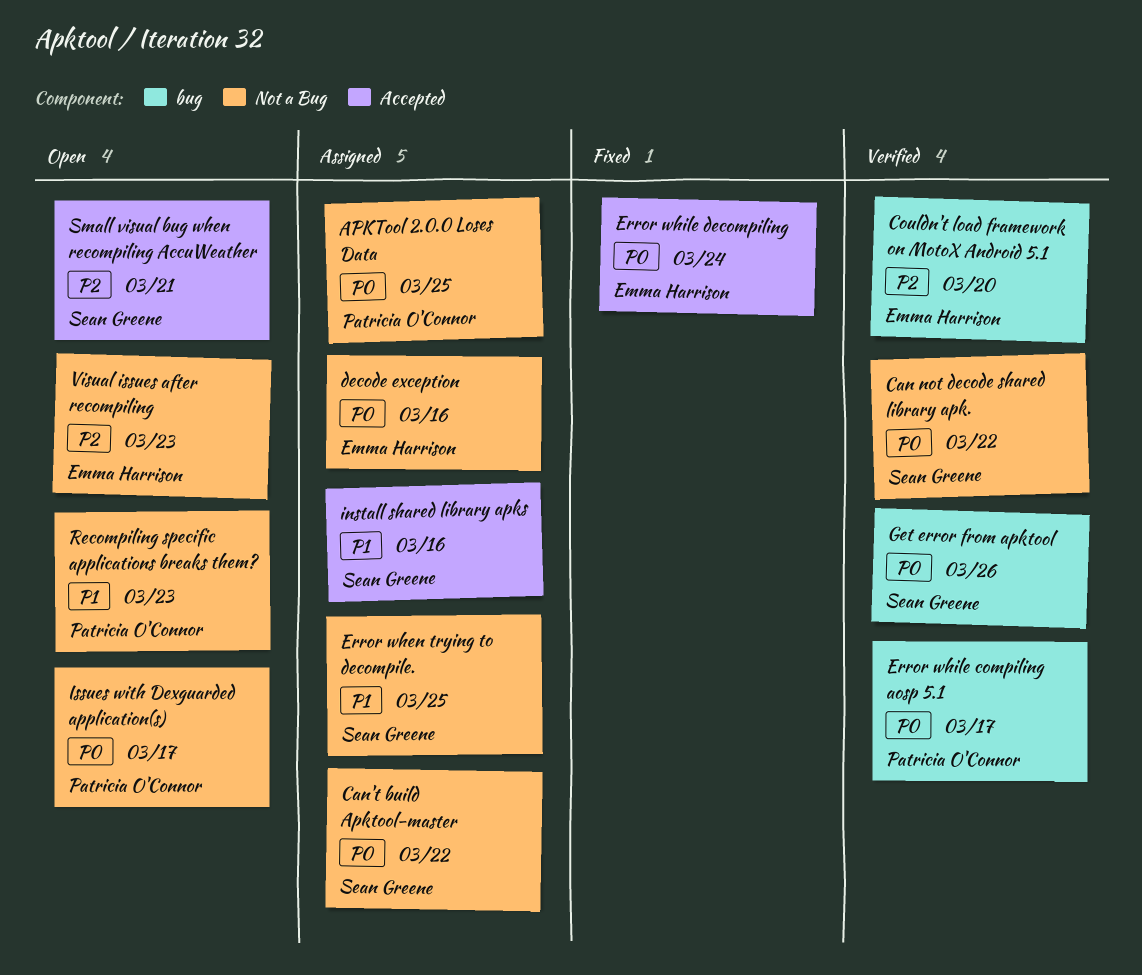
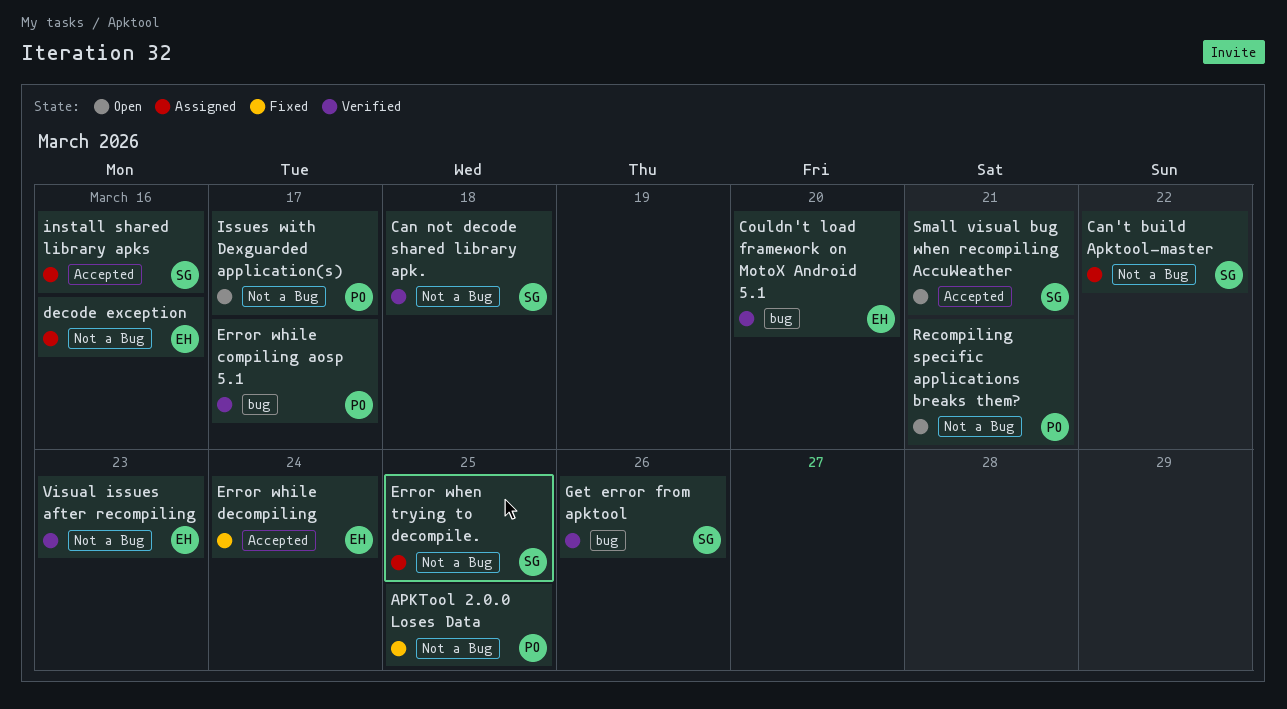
APKTool 2.0.0 Loses Data, status: Assigned -> Fixed
Can not decode shared library apk., due: Mar 22 -> Mar 18
Recompiling specific applications breaks them?, due: Mar 23 -> Mar 21
Visual issues after recompiling, status: Open -> Verified

